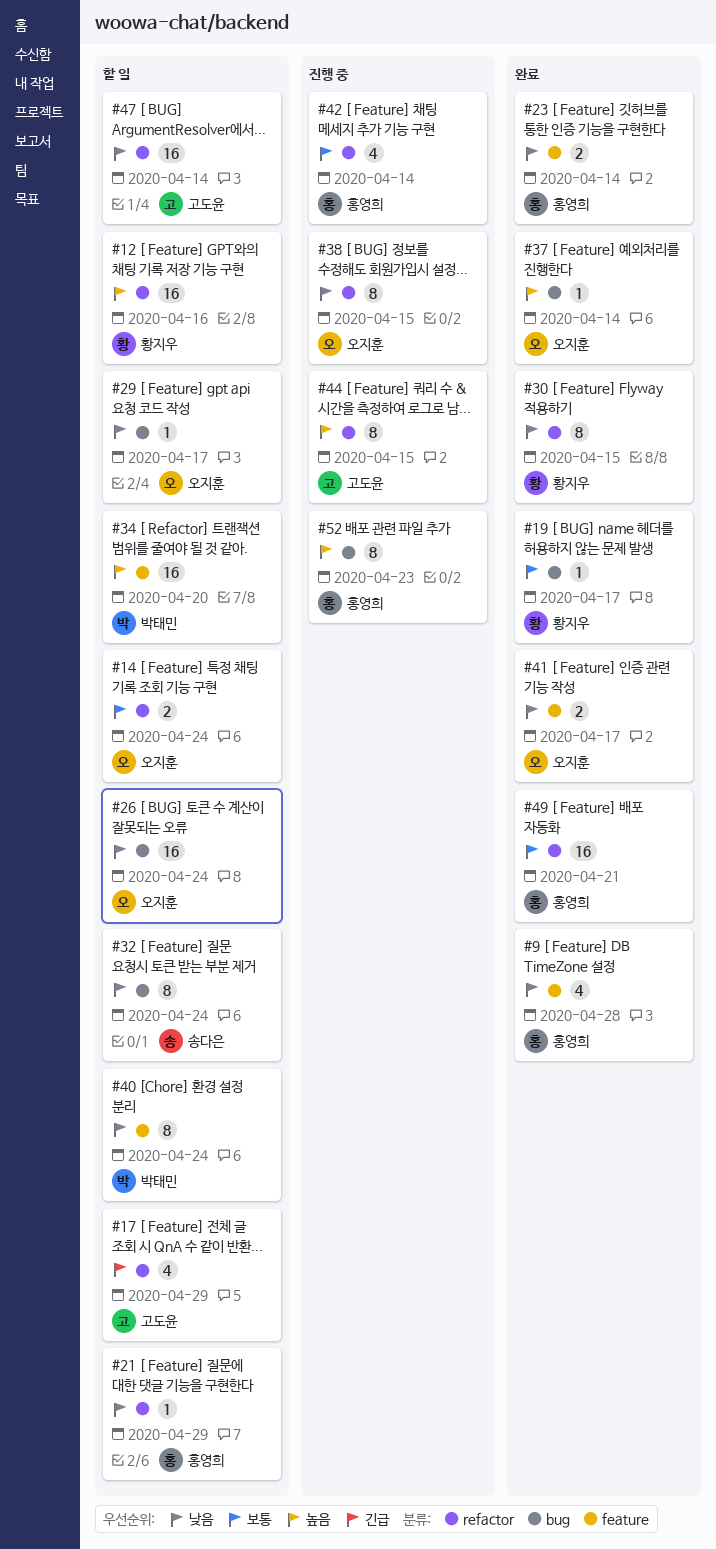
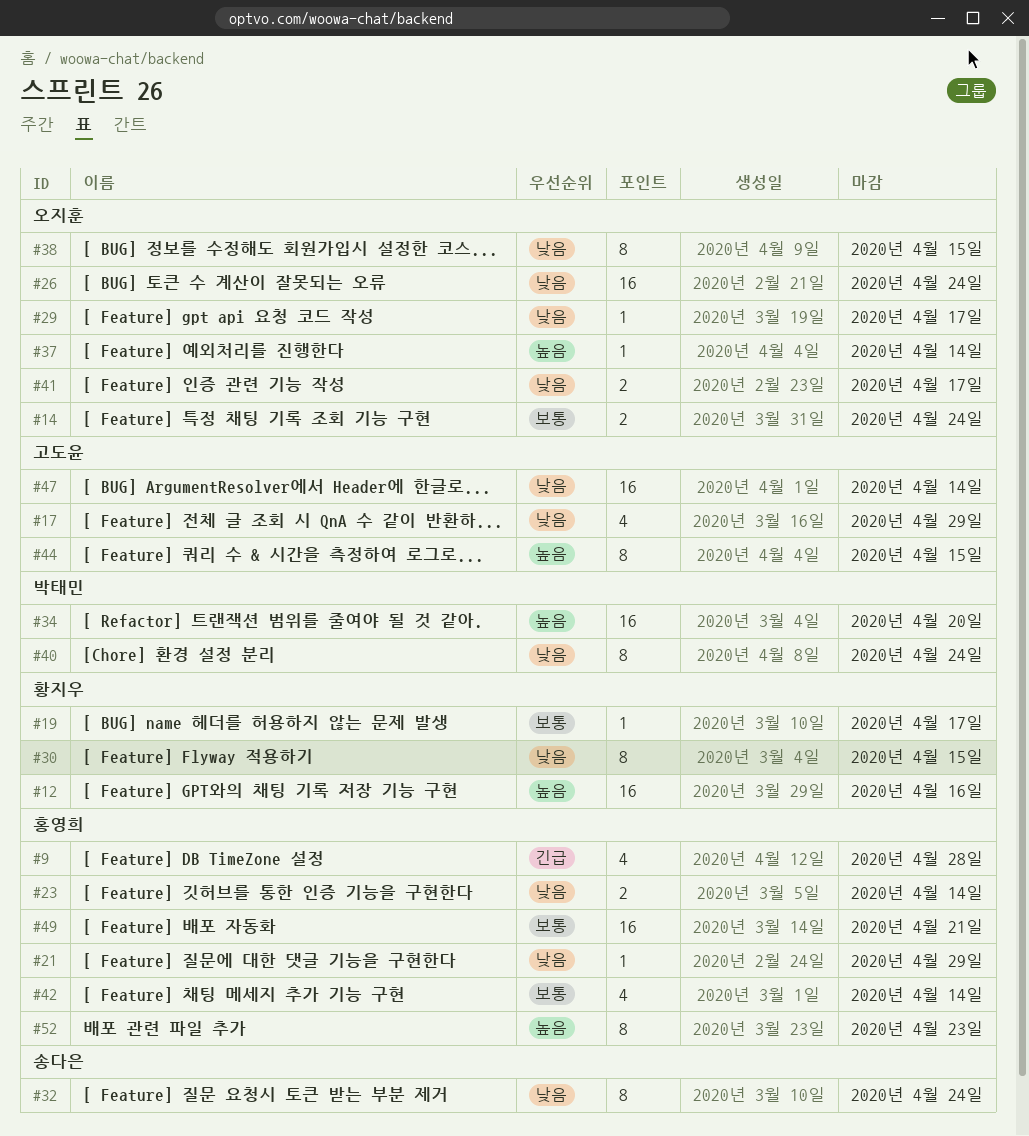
#9, priority: 낮음 -> 긴급
#17, priority: 긴급 -> 낮음

